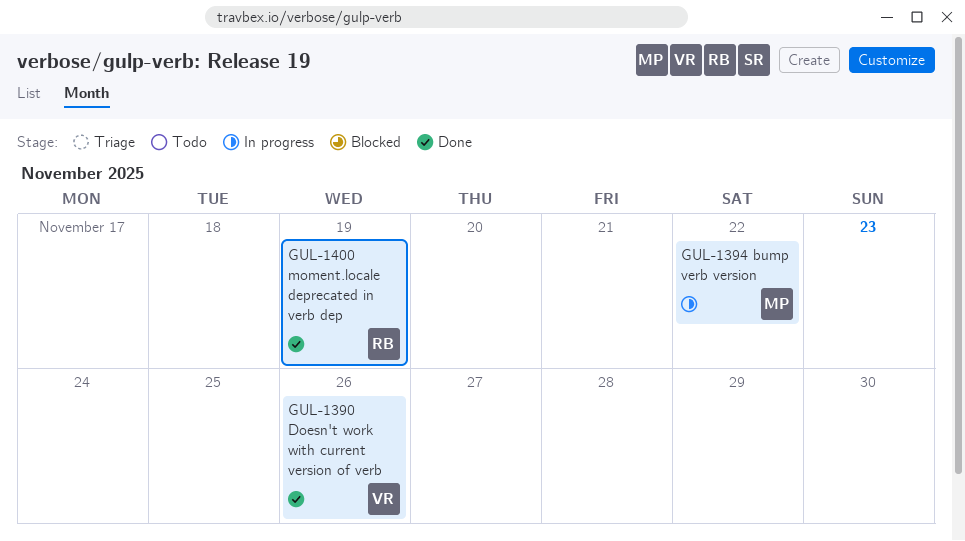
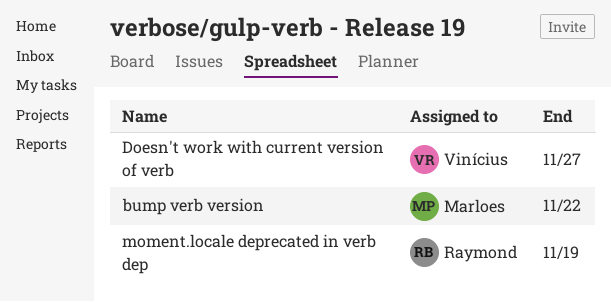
Doesn't work with current version of verb, due: Nov 26 -> Nov 27

